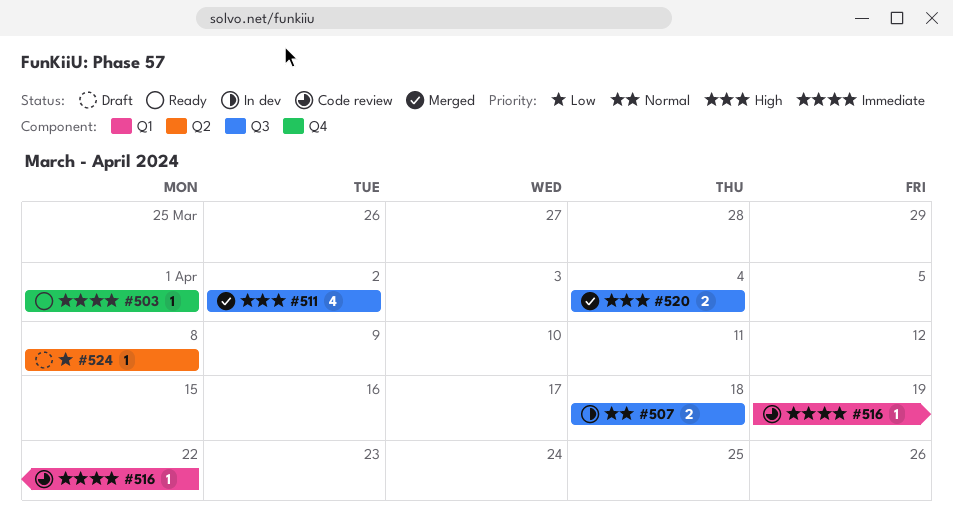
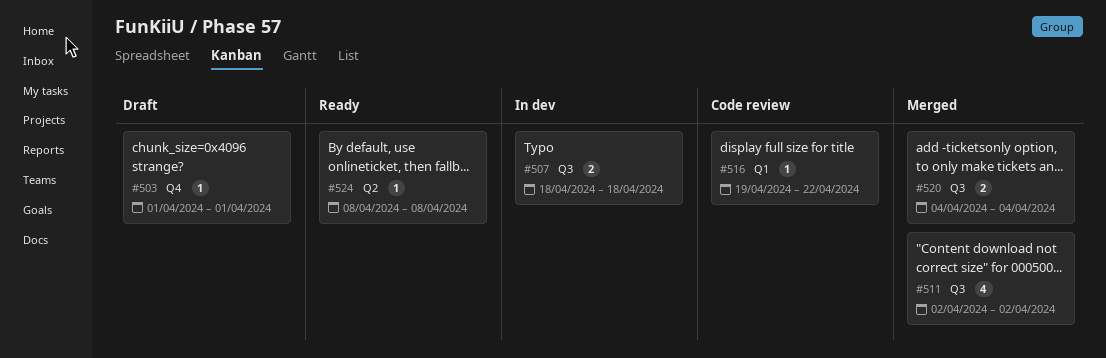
#503, status: Ready -> Draft
#524, status: Draft -> Ready

